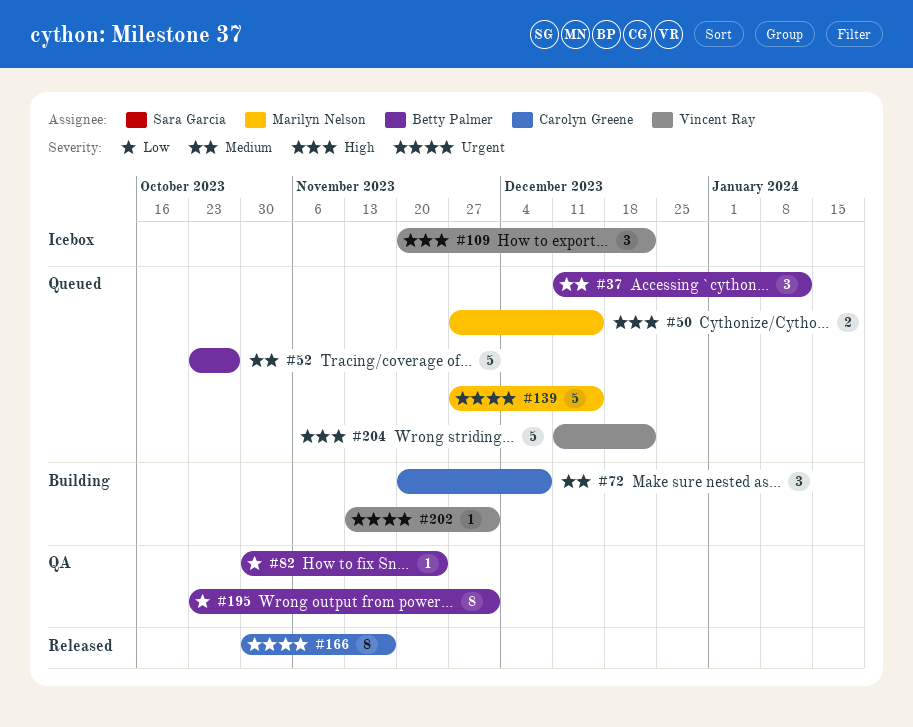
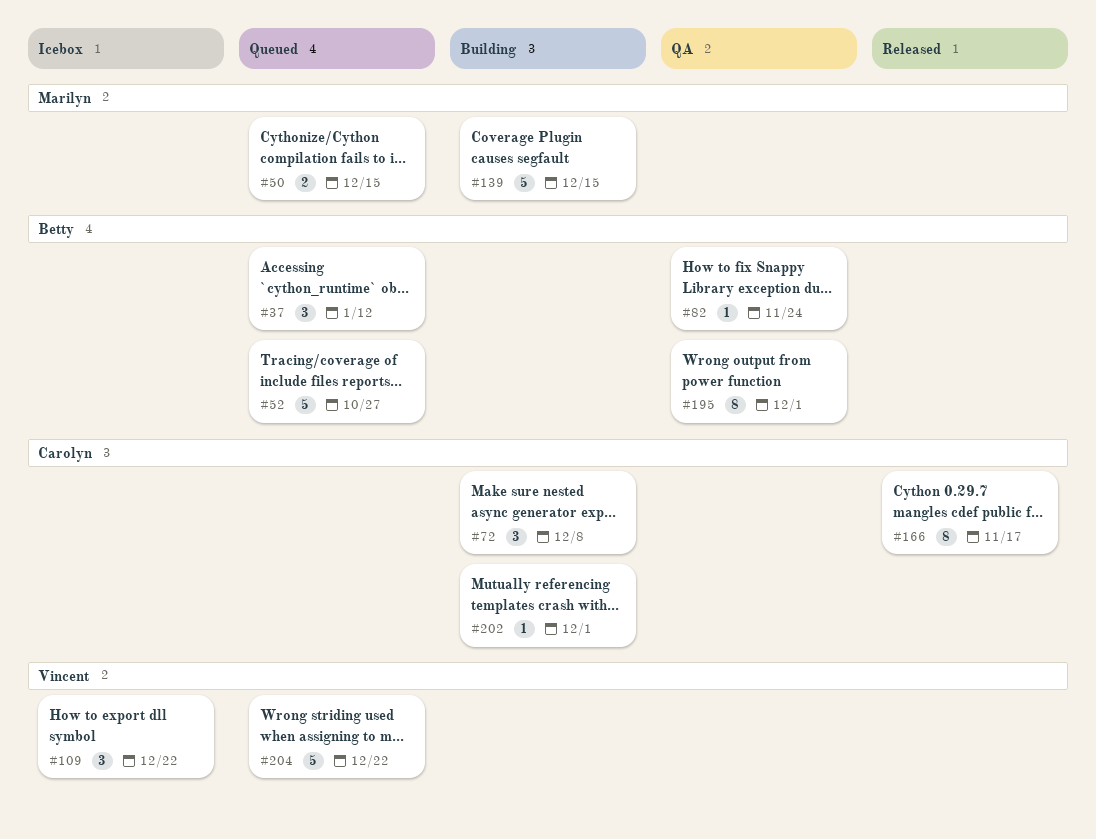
#139, status: Queued -> Building
#202, owner: Vincent Ray -> Carolyn Greene

